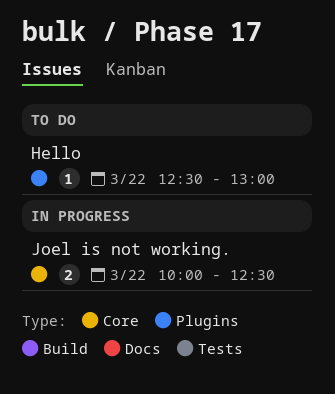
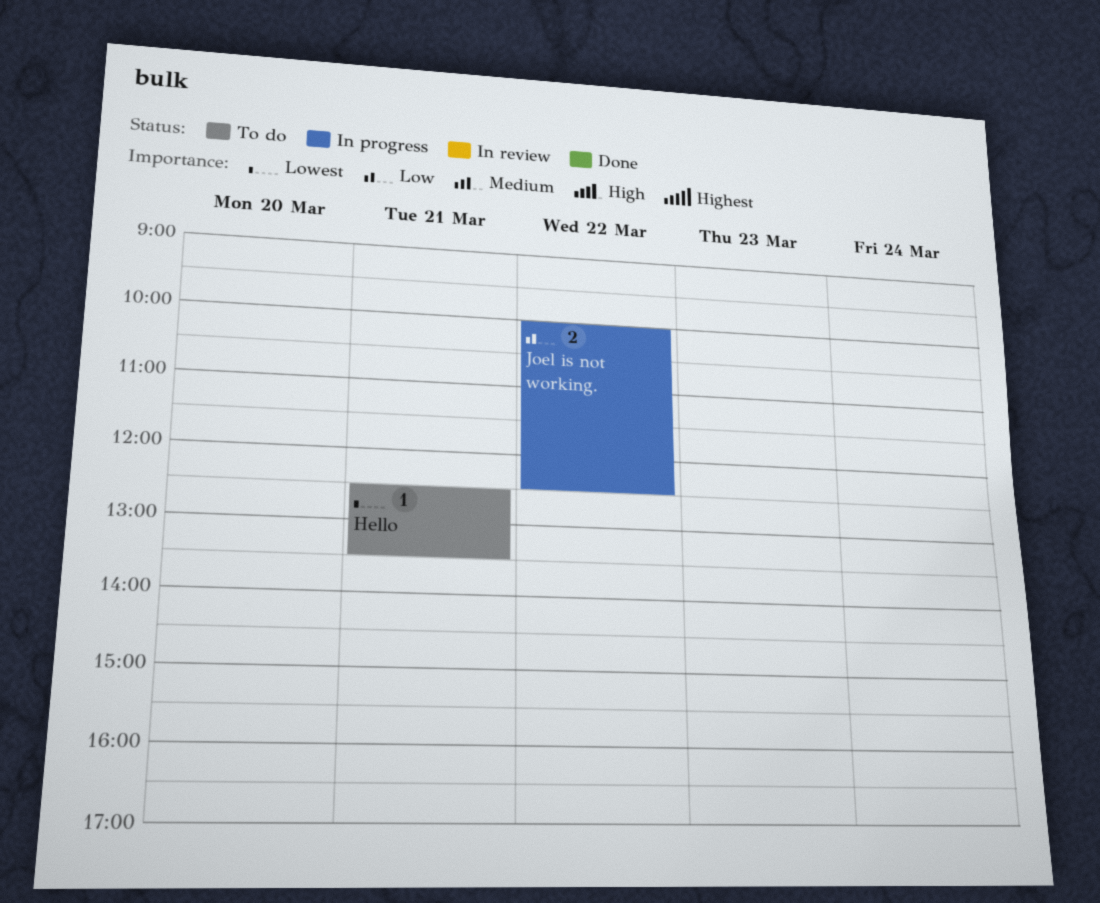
Hello, day: Mar 22 -> Mar 21
Hello, ends: 13:00 -> 13:30

